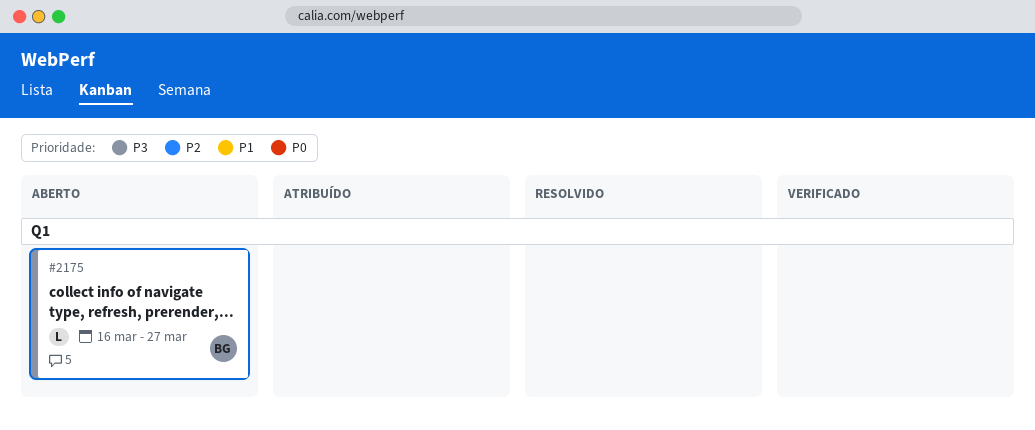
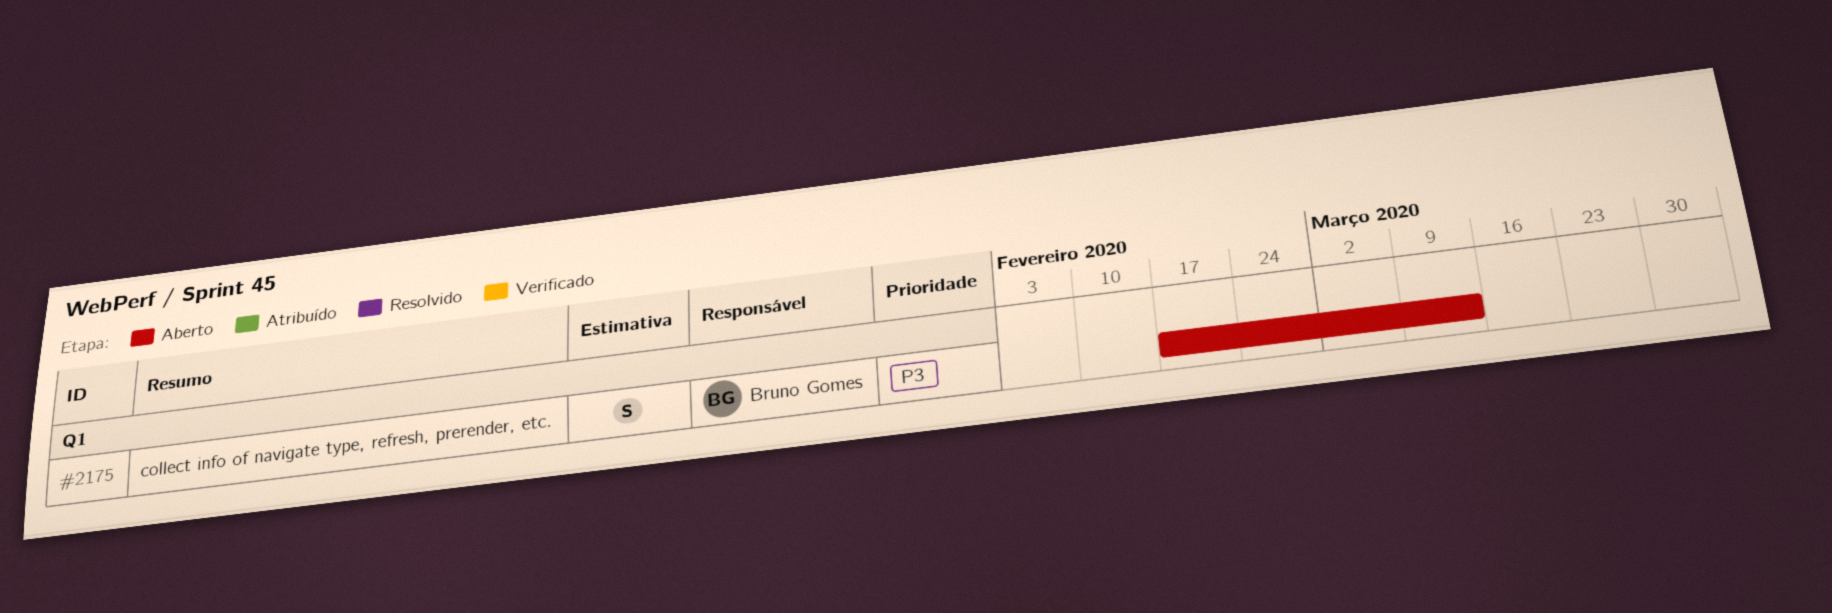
#2175, estimate: L -> S
#2175, start: Mar 16 -> Feb 17
#2175, due: Mar 27 -> Mar 13

